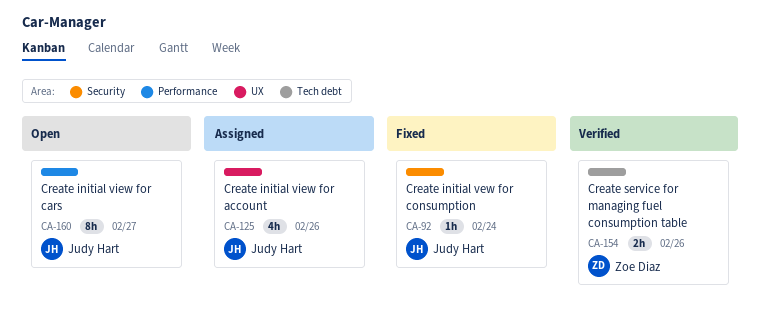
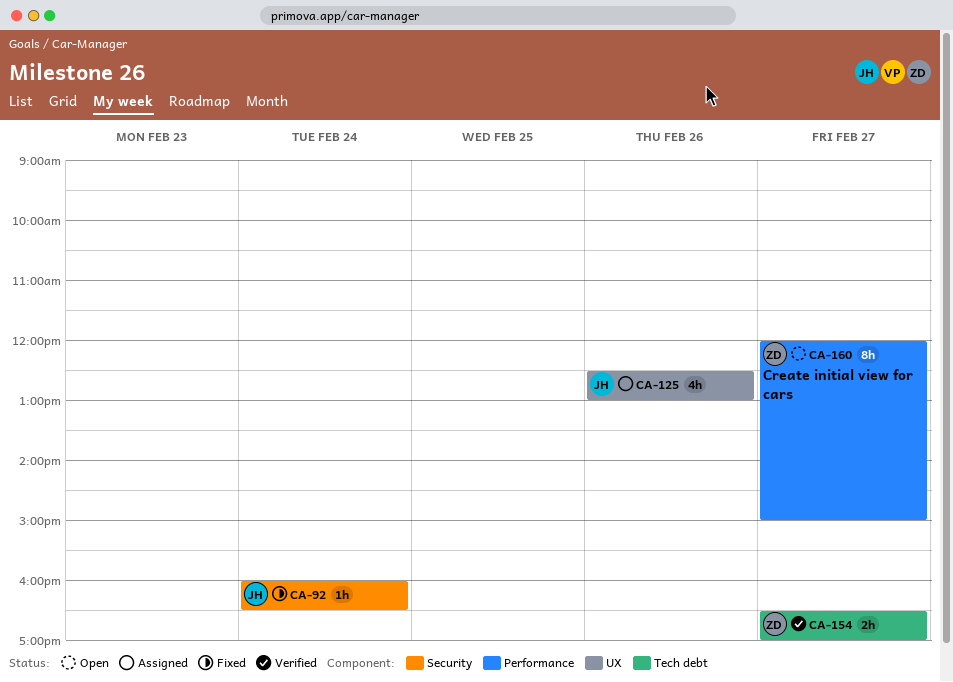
CA-154, day: Feb 26 -> Feb 27
CA-160, owner: Judy Hart -> Zoe Diaz

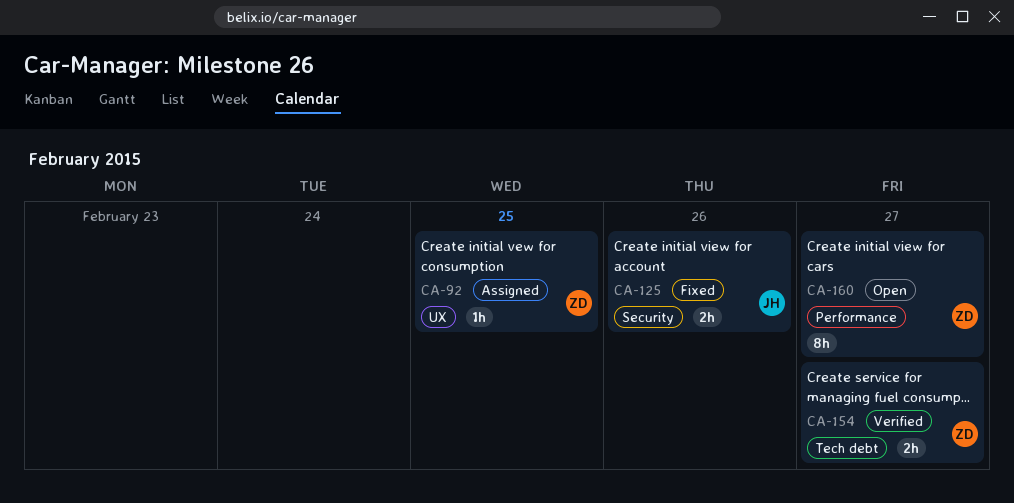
CA-92, status: Fixed -> Assigned
CA-92, owner: JH -> ZD
CA-92, label: Security -> UX
CA-92, day: Feb 24 -> Feb 25
CA-125, status: Assigned -> Fixed
CA-125, label: UX -> Security
CA-125, estimate: 4h -> 2h

